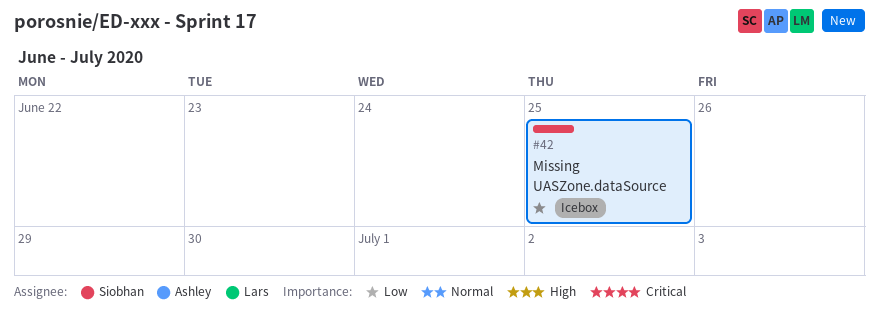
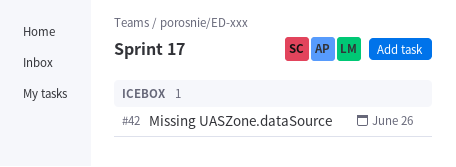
#42, due: Jun 25 -> Jun 26

